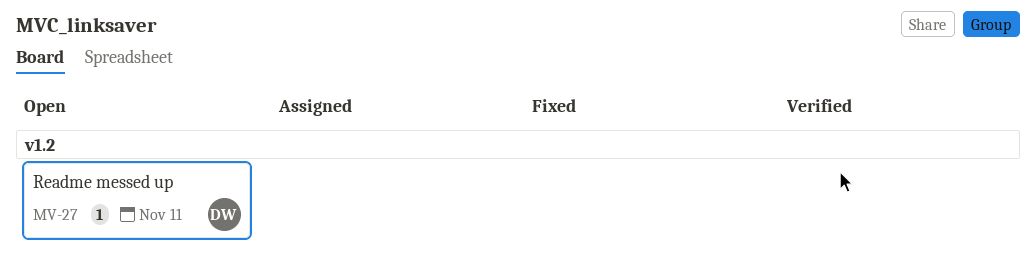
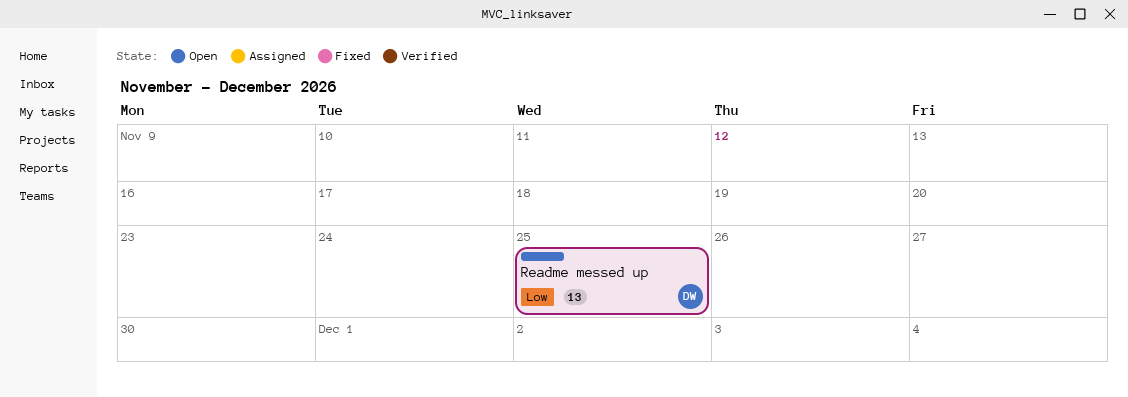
Readme messed up, estimate: 1 -> 13
Readme messed up, due: Nov 11 -> Nov 25

